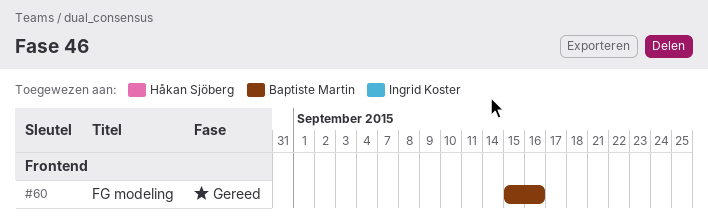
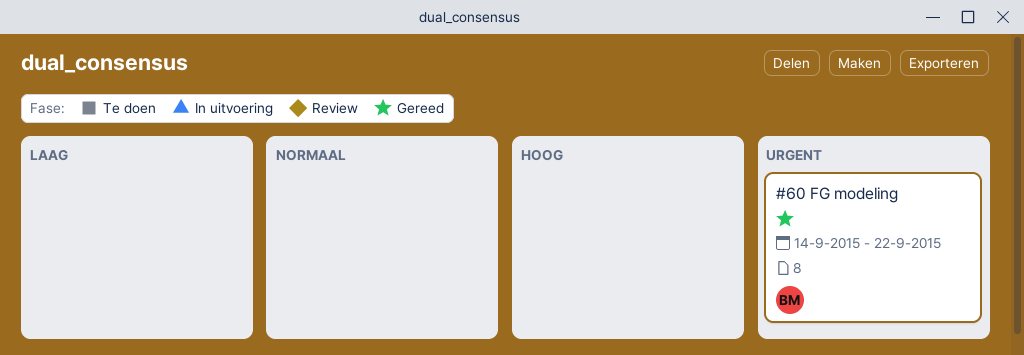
#60, start: Sep 15 -> Sep 14
#60, due: Sep 16 -> Sep 22

